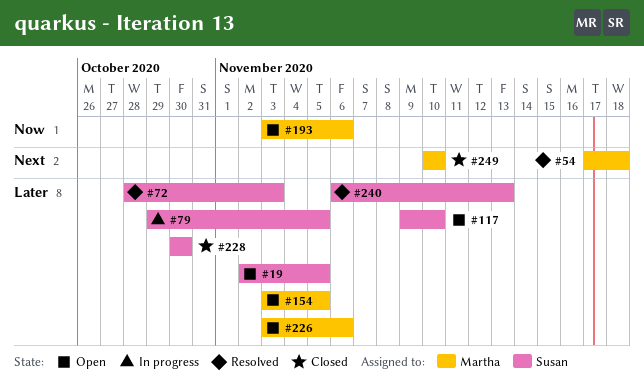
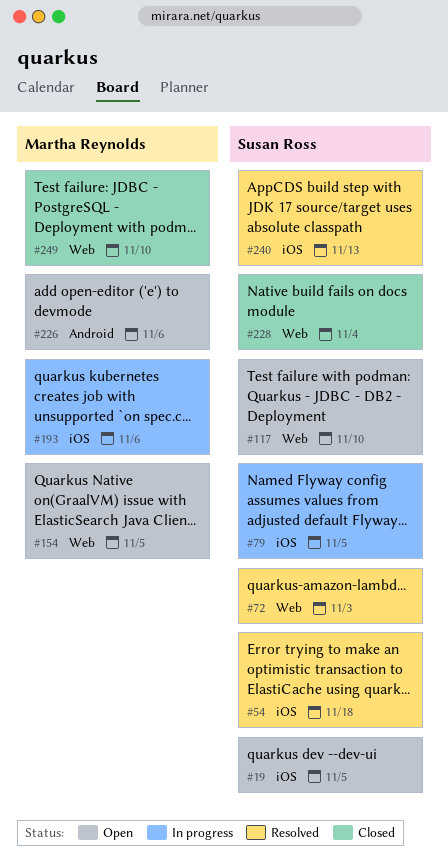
#54, owner: Martha Reynolds -> Susan Ross
#193, status: Open -> In progress
#228, due: Oct 30 -> Nov 4

